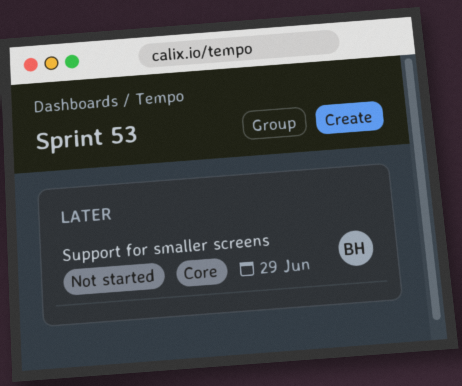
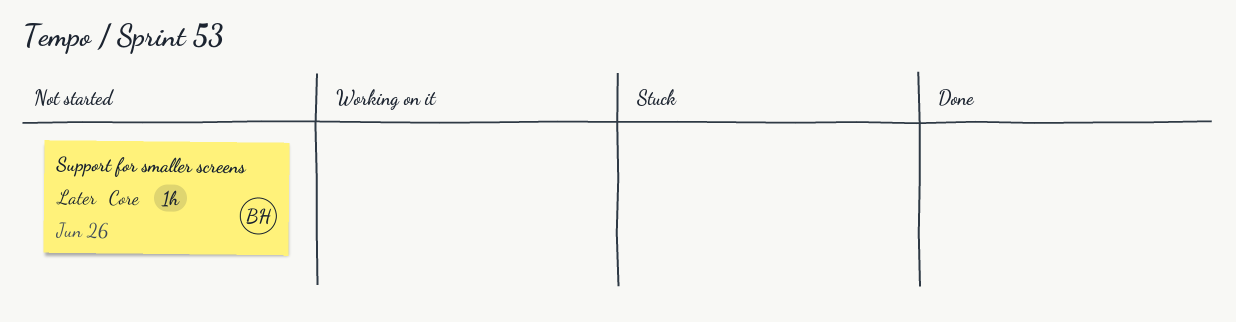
Support for smaller screens, due: Jun 29 -> Jun 26

